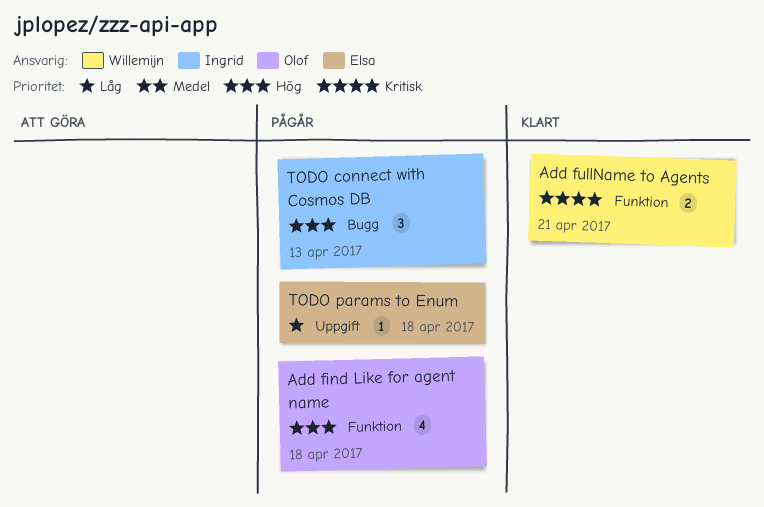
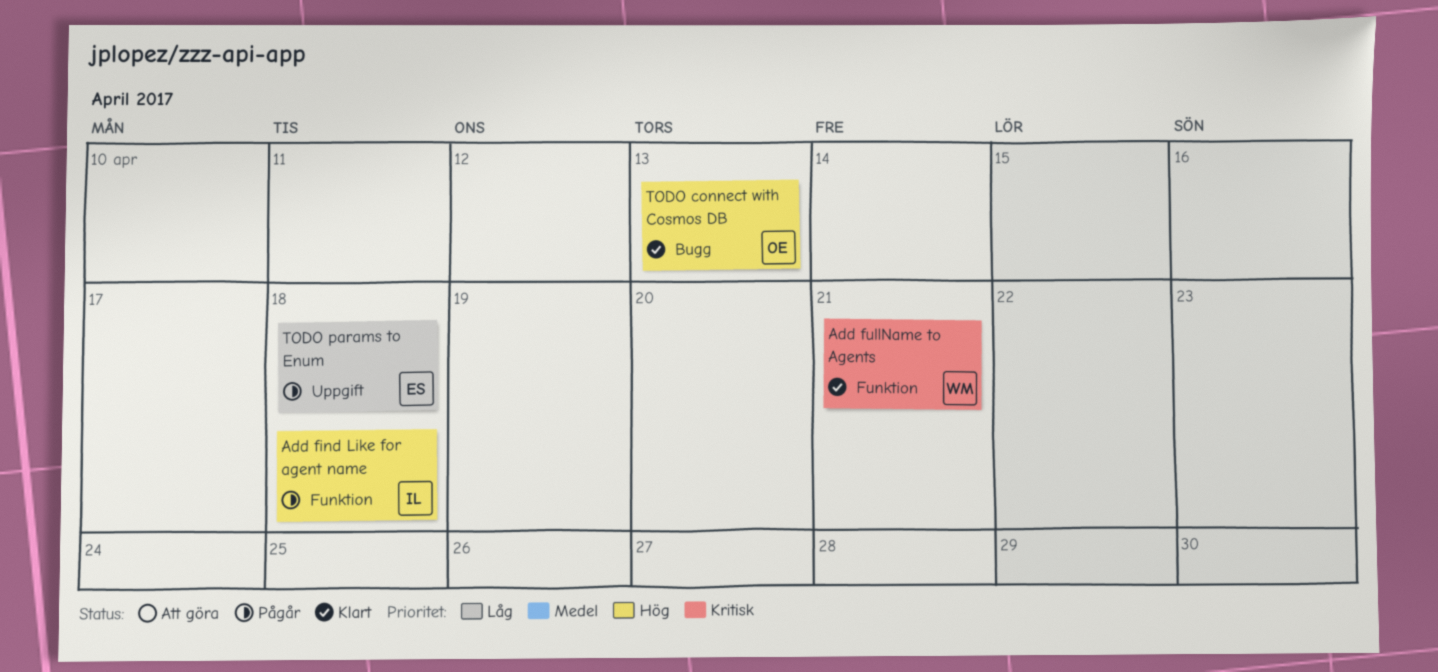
Add find Like for agent name, owner: Olof -> Ingrid
TODO connect with Cosmos DB, status: Pågår -> Klart
TODO connect with Cosmos DB, owner: Ingrid -> Olof

